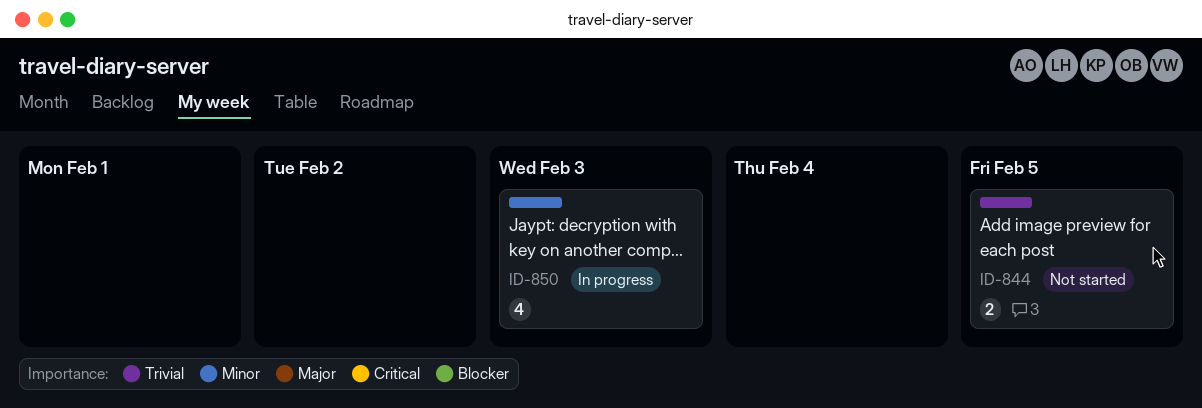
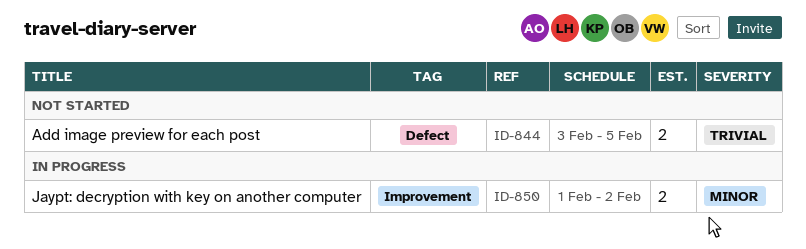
ID-850, estimate: 4 -> 2
ID-850, due: Feb 3 -> Feb 2

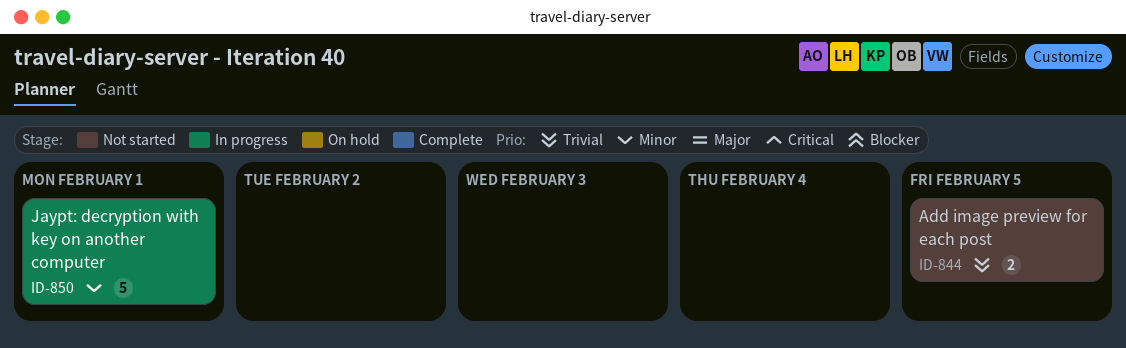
ID-850, estimate: 2 -> 5
ID-850, due: Feb 2 -> Feb 1

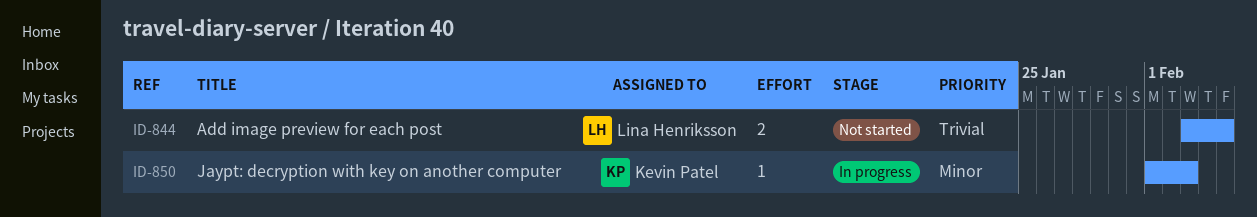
ID-850, estimate: 5 -> 1
ID-850, due: Feb 1 -> Feb 3

